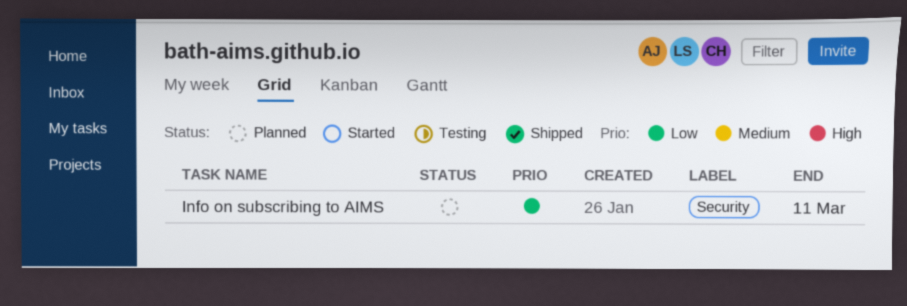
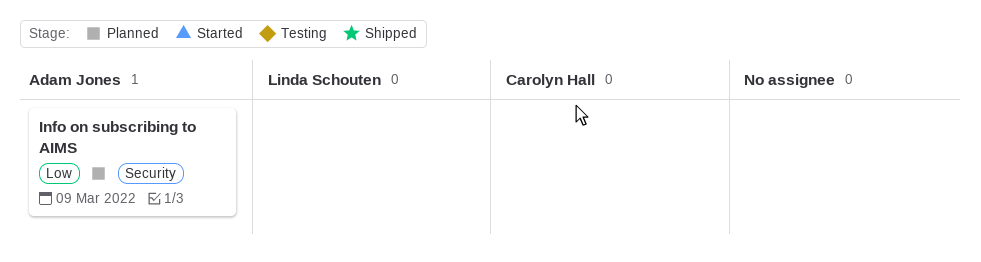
Info on subscribing to AIMS, due: Mar 11 -> Mar 9

